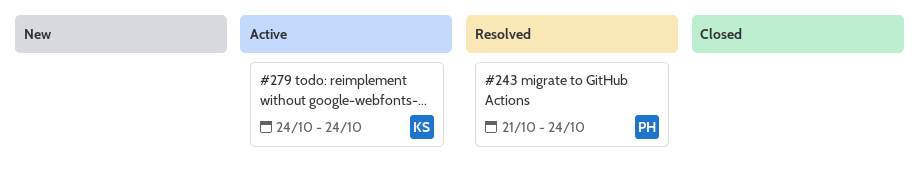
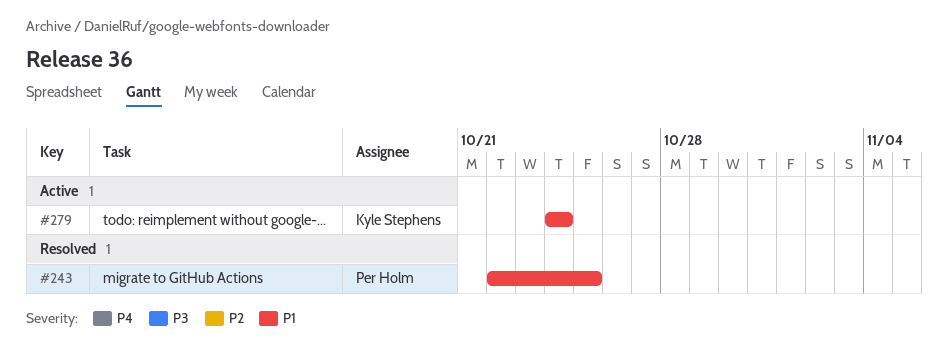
#243, start: Oct 21 -> Oct 22
#243, due: Oct 24 -> Oct 25

